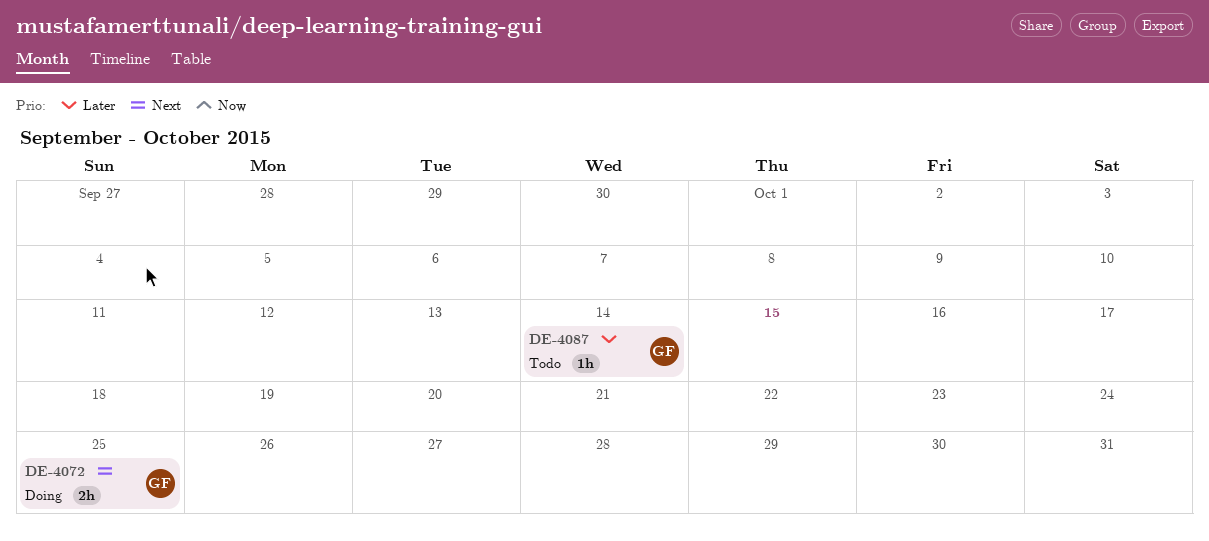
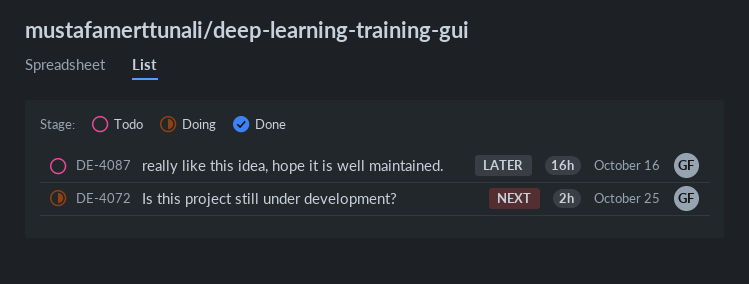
DE-4087, estimate: 1h -> 16h
DE-4087, due: Oct 14 -> Oct 16

